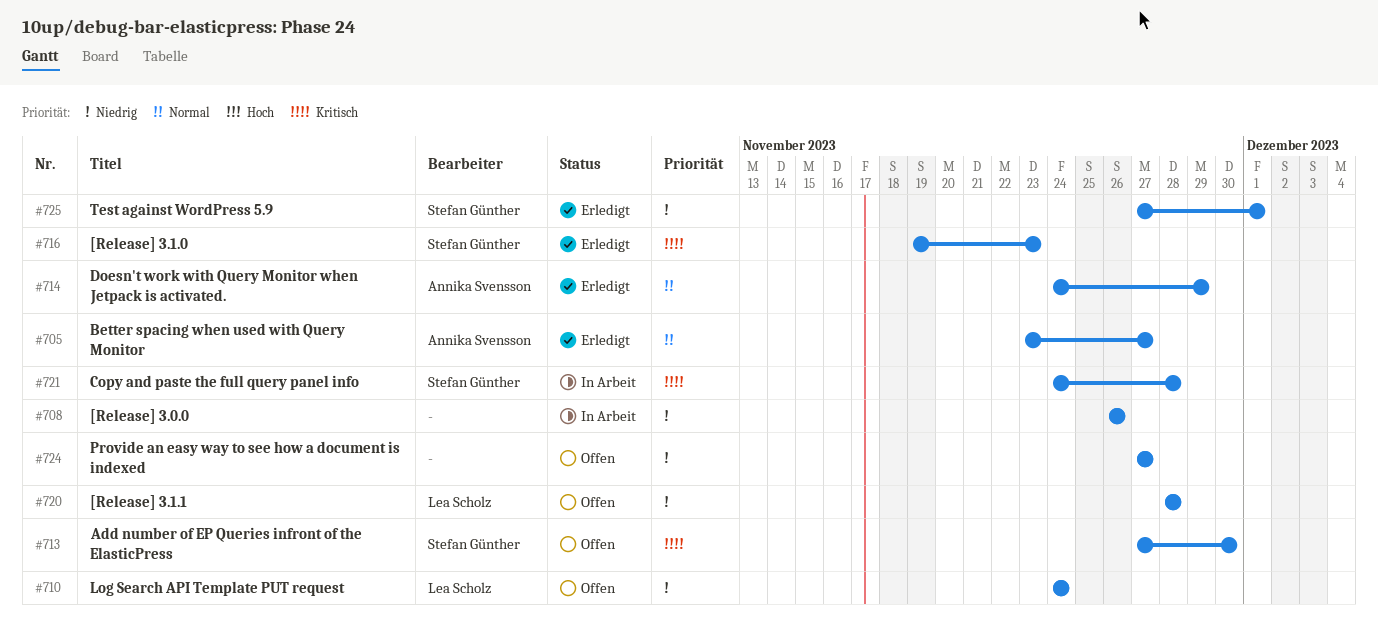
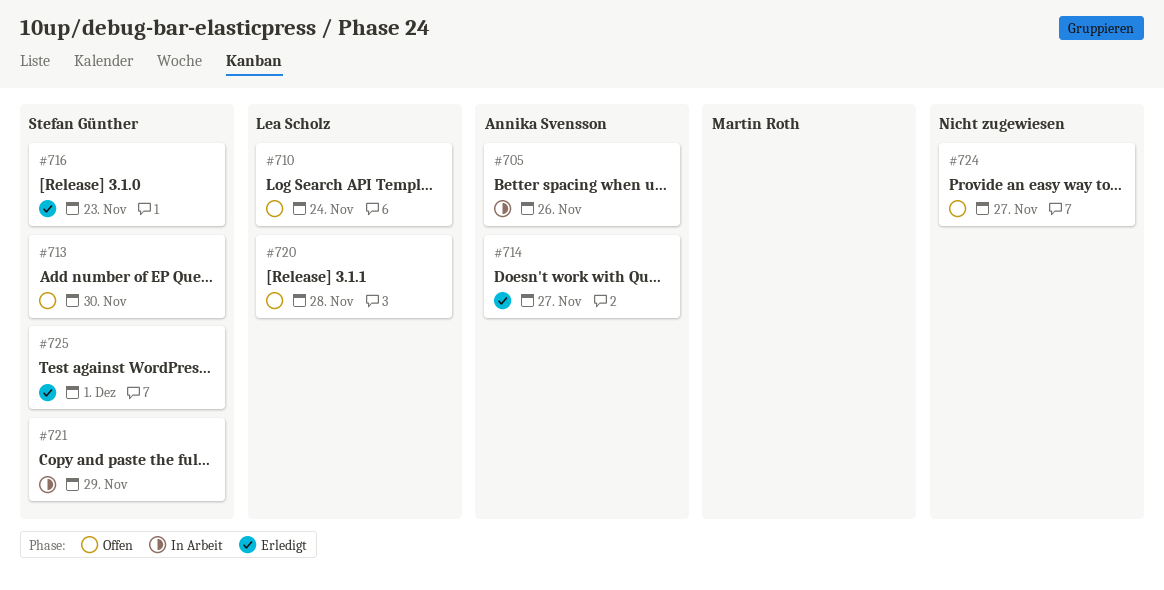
#705, status: Erledigt -> In Arbeit
#705, due: Nov 27 -> Nov 26
#708: present -> none
#714, due: Nov 29 -> Nov 27
#721, due: Nov 28 -> Nov 29

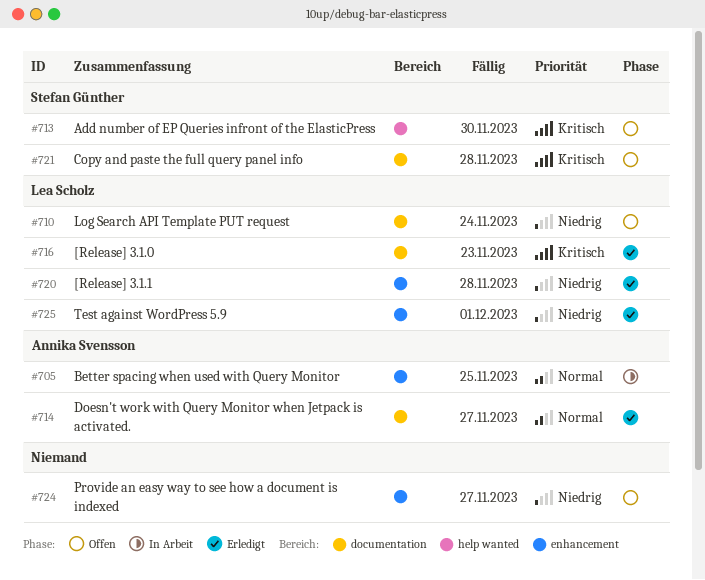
#705, due: Nov 26 -> Nov 25
#716, owner: Stefan Günther -> Lea Scholz
#720, status: Offen -> Erledigt
#721, status: In Arbeit -> Offen
#721, due: Nov 29 -> Nov 28
#725, owner: Stefan Günther -> Lea Scholz

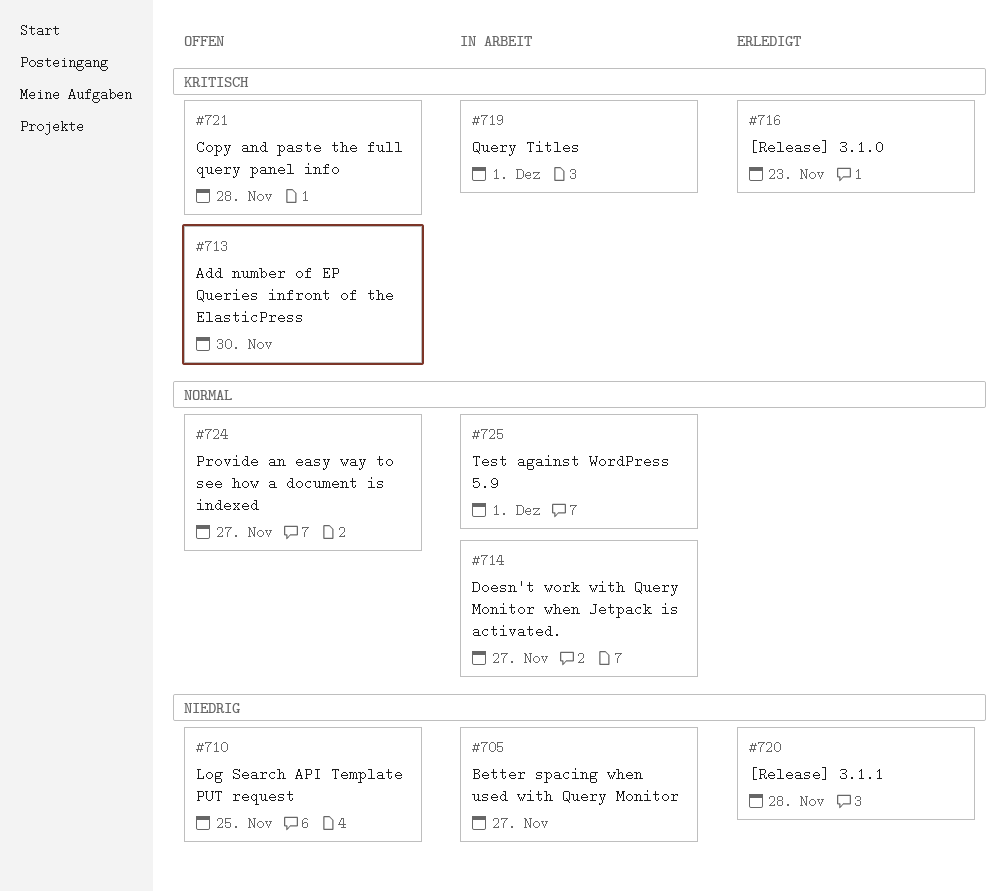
#705, priority: Normal -> Niedrig
#705, due: Nov 25 -> Nov 27
#710, due: Nov 24 -> Nov 25
#714, status: Erledigt -> In Arbeit
#719: none -> present
#724, priority: Niedrig -> Normal
#725, status: Erledigt -> In Arbeit
#725, priority: Niedrig -> Normal

